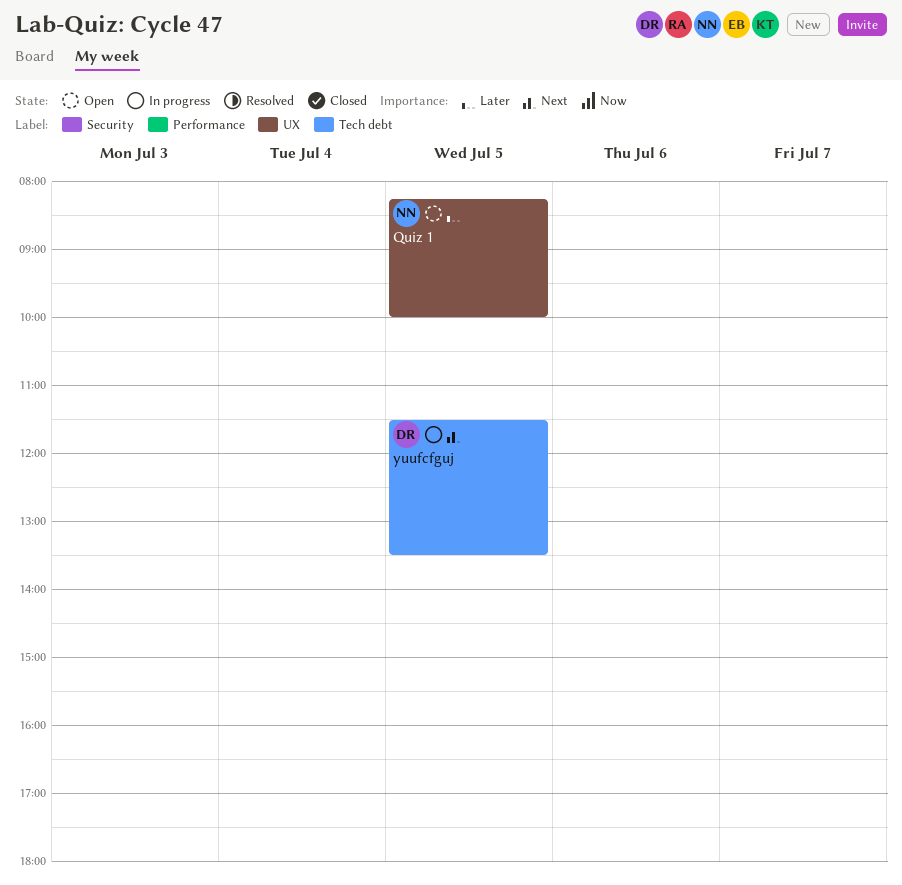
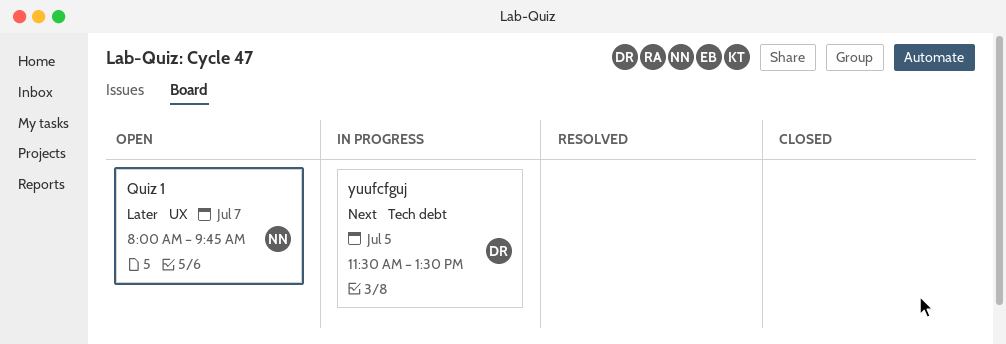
Quiz 1, day: Jul 5 -> Jul 7
Quiz 1, begins: 08:15 -> 08:00
Quiz 1, ends: 10:00 -> 09:45

